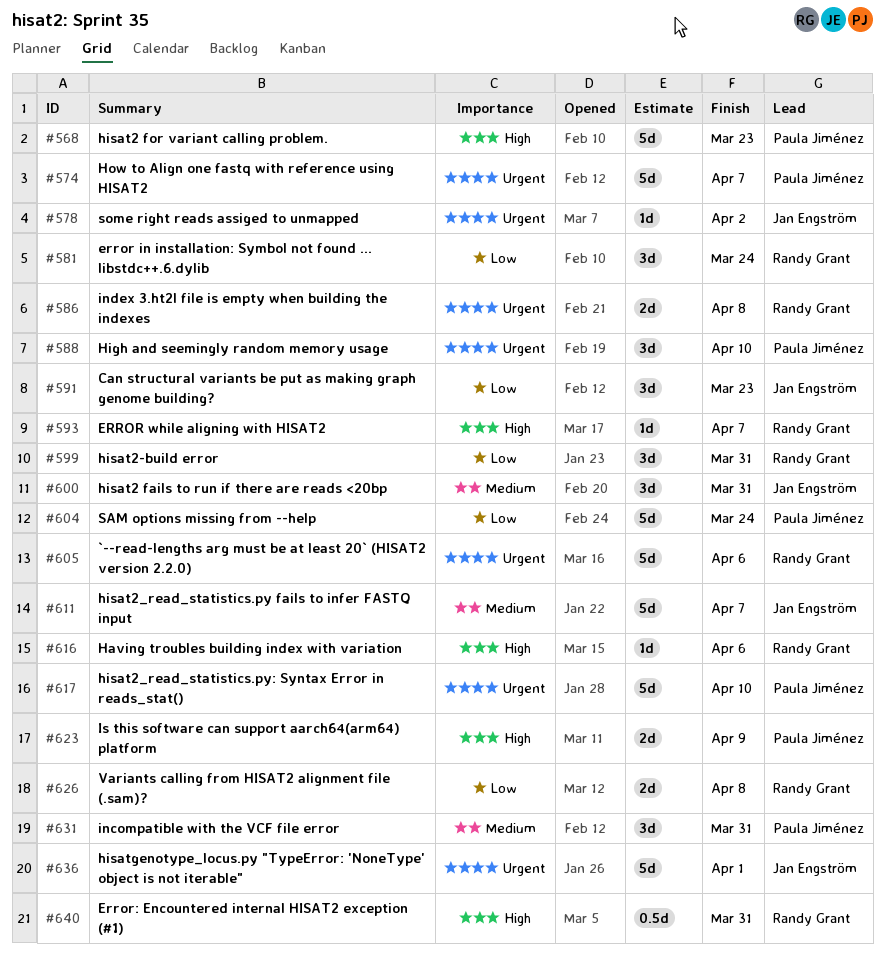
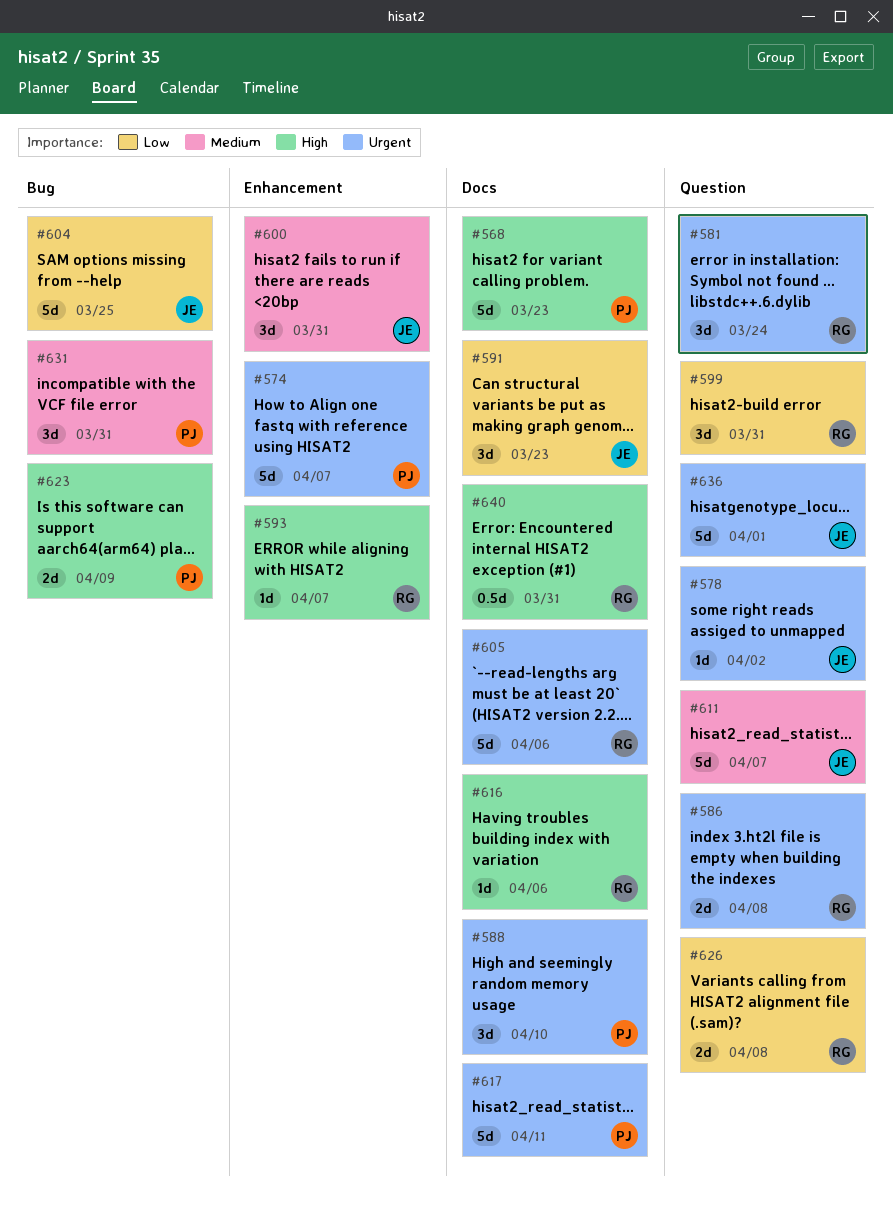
#581, priority: Low -> Urgent
#604, owner: Paula Jiménez -> Jan Engström
#604, due: Mar 24 -> Mar 25
#617, due: Apr 10 -> Apr 11

